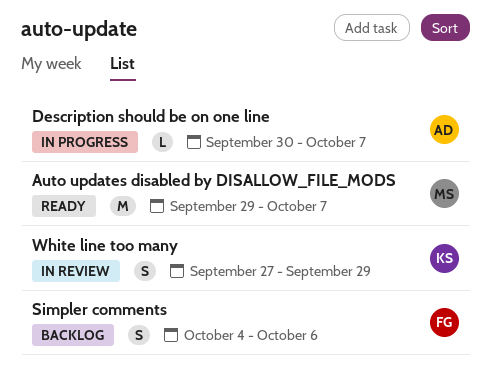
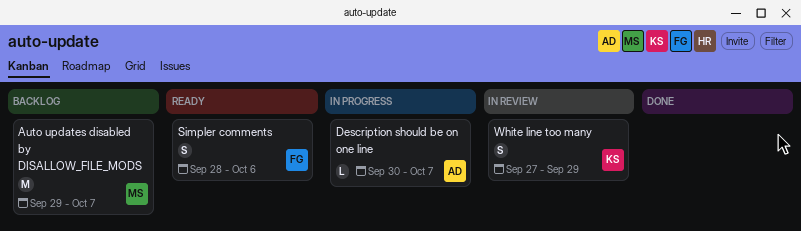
Auto updates disabled by DISALLOW_FILE_MODS, status: Ready -> Backlog
Simpler comments, status: Backlog -> Ready
Simpler comments, start: Oct 4 -> Sep 28

